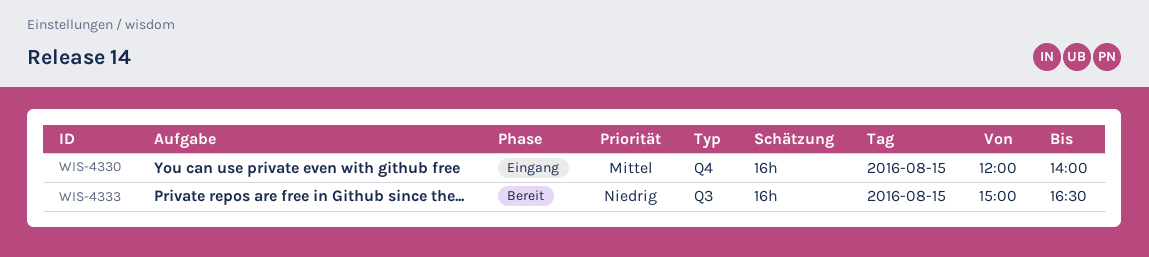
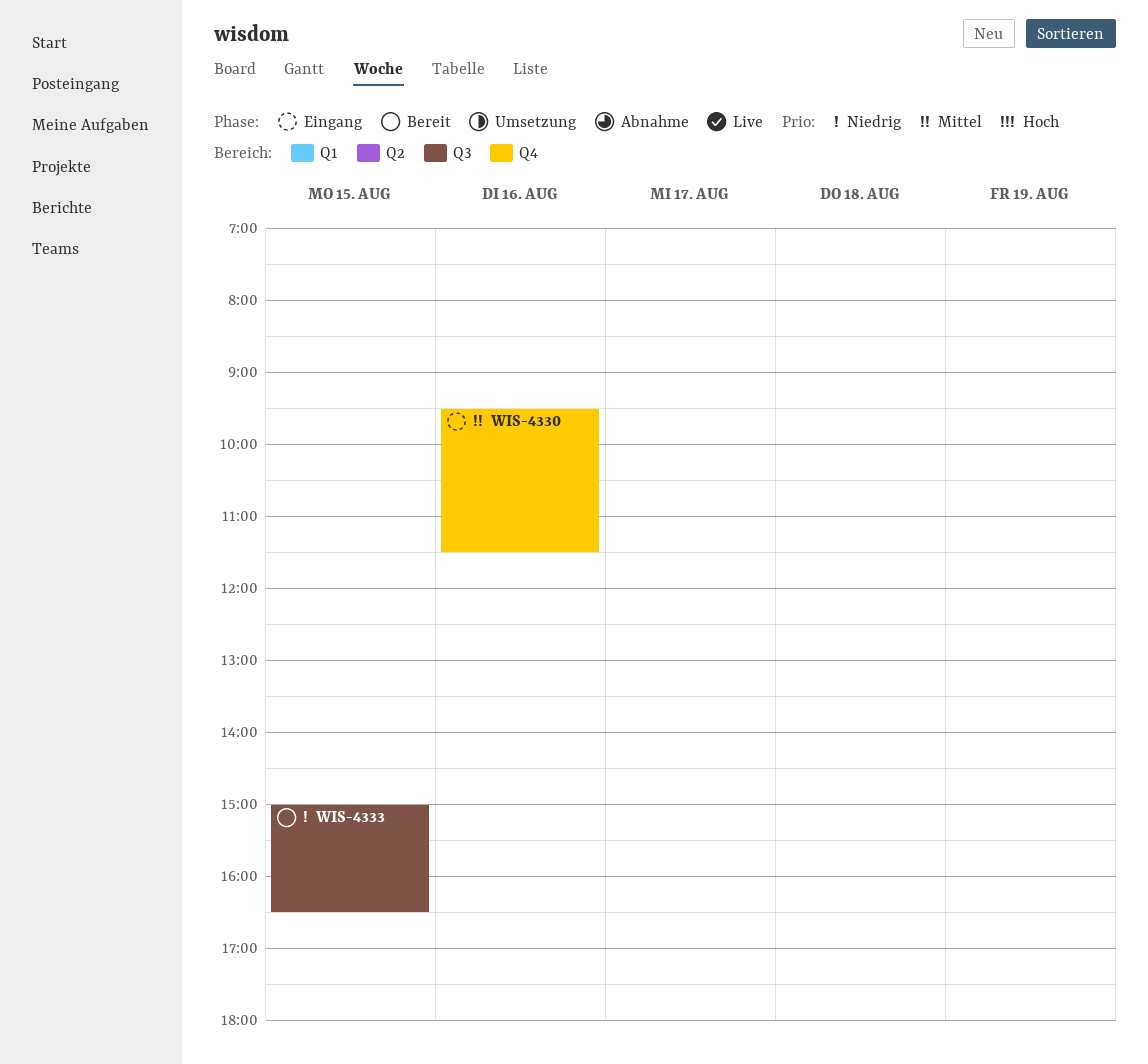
WIS-4330, day: Aug 15 -> Aug 16
WIS-4330, begins: 12:00 -> 09:30
WIS-4330, ends: 14:00 -> 11:30

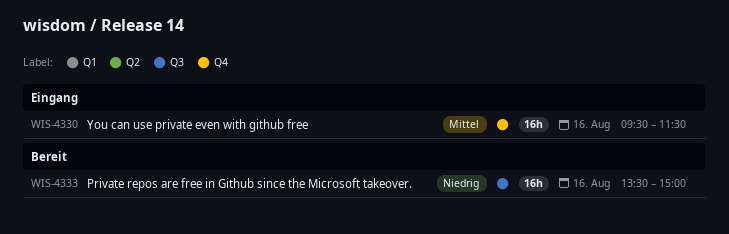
WIS-4333, day: Aug 15 -> Aug 16
WIS-4333, begins: 15:00 -> 13:30
WIS-4333, ends: 16:30 -> 15:00

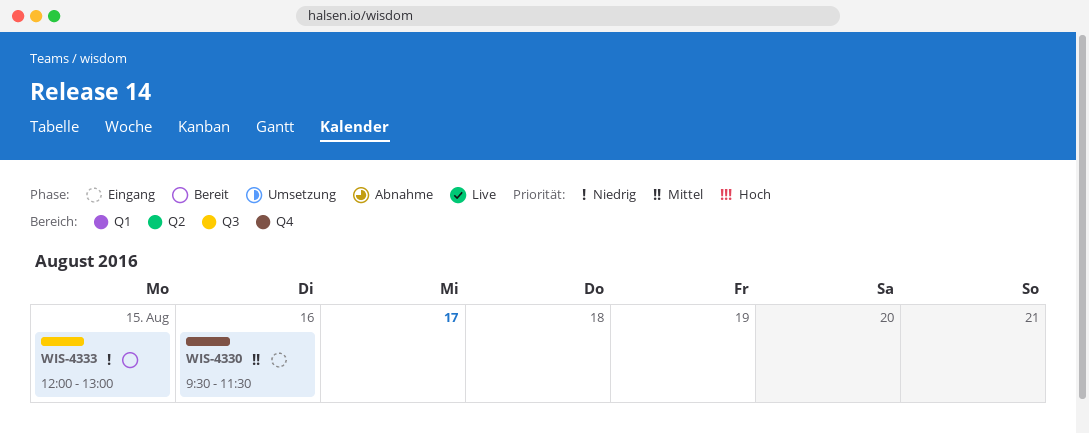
WIS-4333, day: Aug 16 -> Aug 15
WIS-4333, begins: 13:30 -> 12:00
WIS-4333, ends: 15:00 -> 13:00

